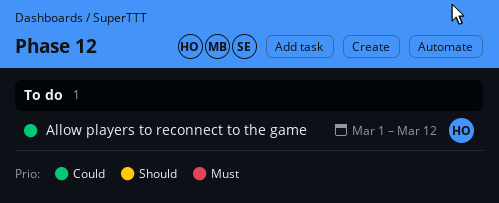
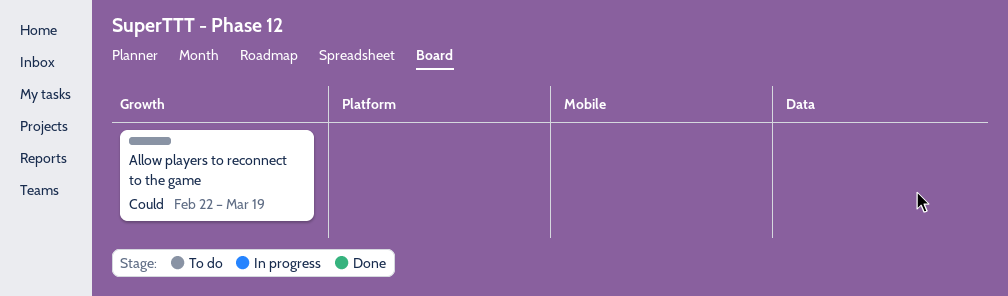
Allow players to reconnect to the game, start: Mar 1 -> Feb 22
Allow players to reconnect to the game, due: Mar 12 -> Mar 19

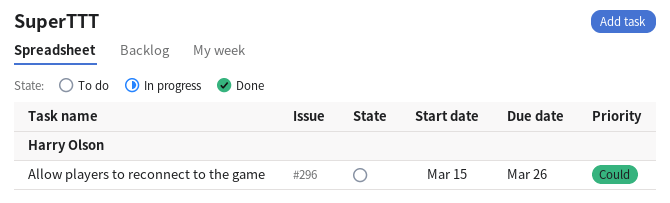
Allow players to reconnect to the game, start: Feb 22 -> Mar 15
Allow players to reconnect to the game, due: Mar 19 -> Mar 26

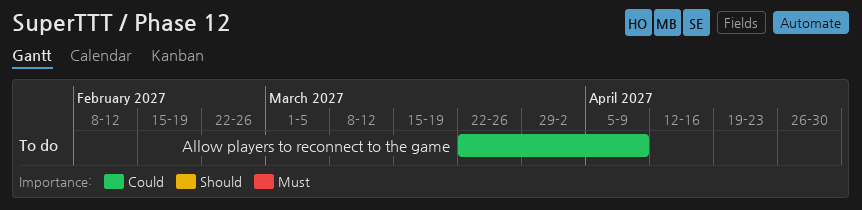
Allow players to reconnect to the game, start: Mar 15 -> Mar 22
Allow players to reconnect to the game, due: Mar 26 -> Apr 9

